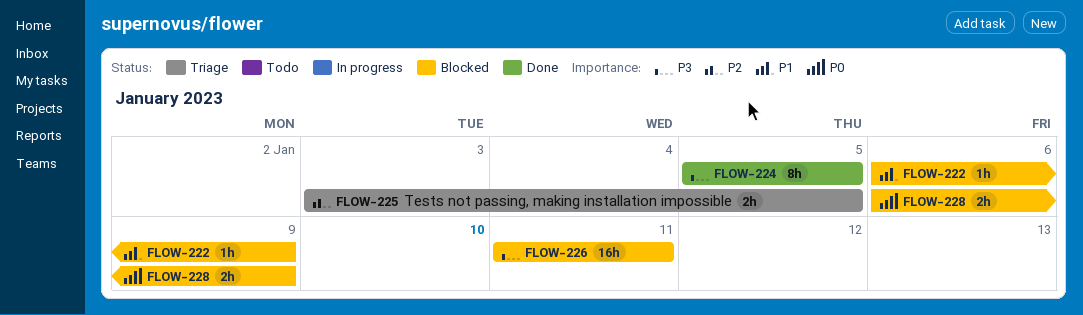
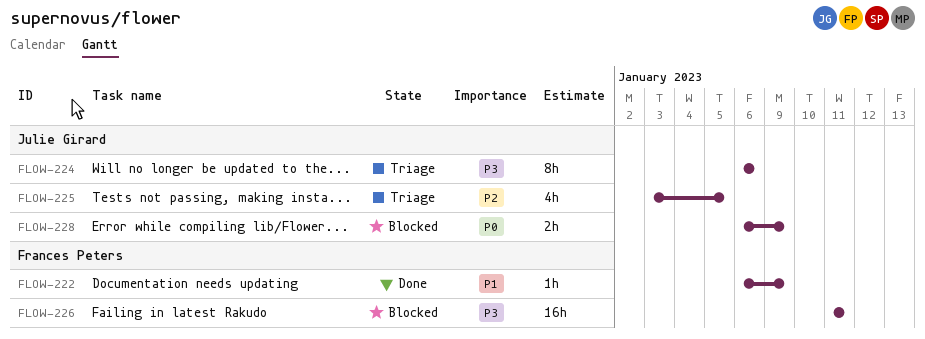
FLOW-222, status: Blocked -> Done
FLOW-224, status: Done -> Triage
FLOW-224, start: Jan 5 -> Jan 6
FLOW-224, due: Jan 5 -> Jan 6
FLOW-225, estimate: 2h -> 4h

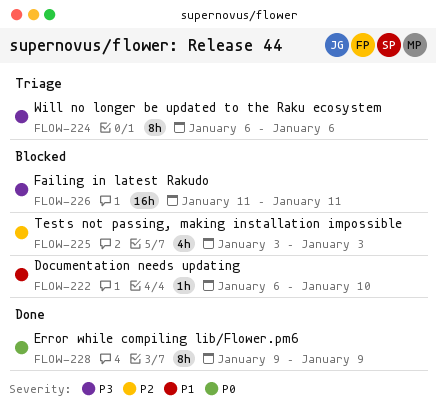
FLOW-222, status: Done -> Blocked
FLOW-222, due: Jan 9 -> Jan 10
FLOW-225, status: Triage -> Blocked
FLOW-225, due: Jan 5 -> Jan 3
FLOW-228, status: Blocked -> Done
FLOW-228, estimate: 2h -> 8h
FLOW-228, start: Jan 6 -> Jan 9

